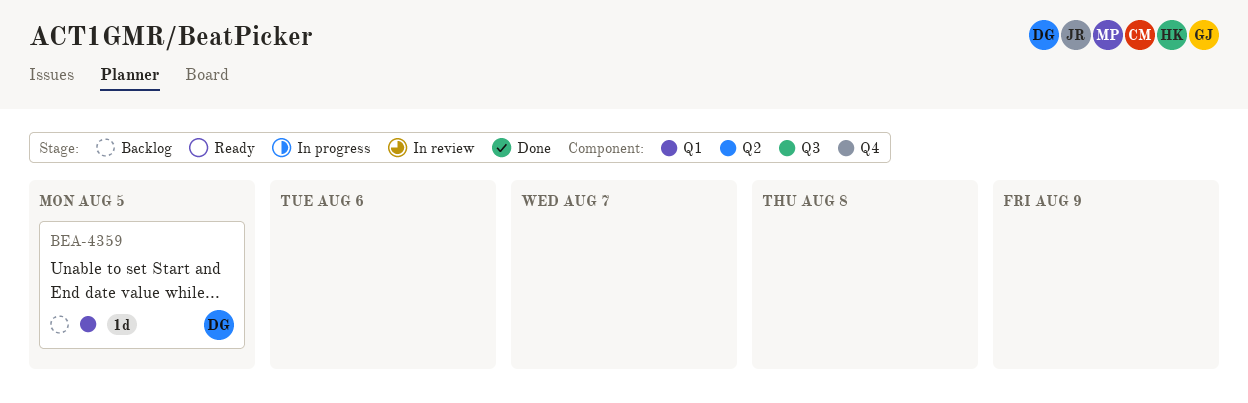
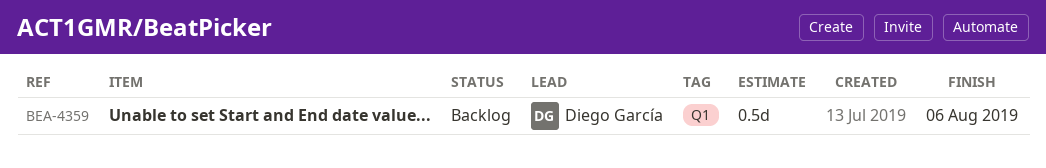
BEA-4359, estimate: 1d -> 0.5d
BEA-4359, due: Aug 5 -> Aug 6

